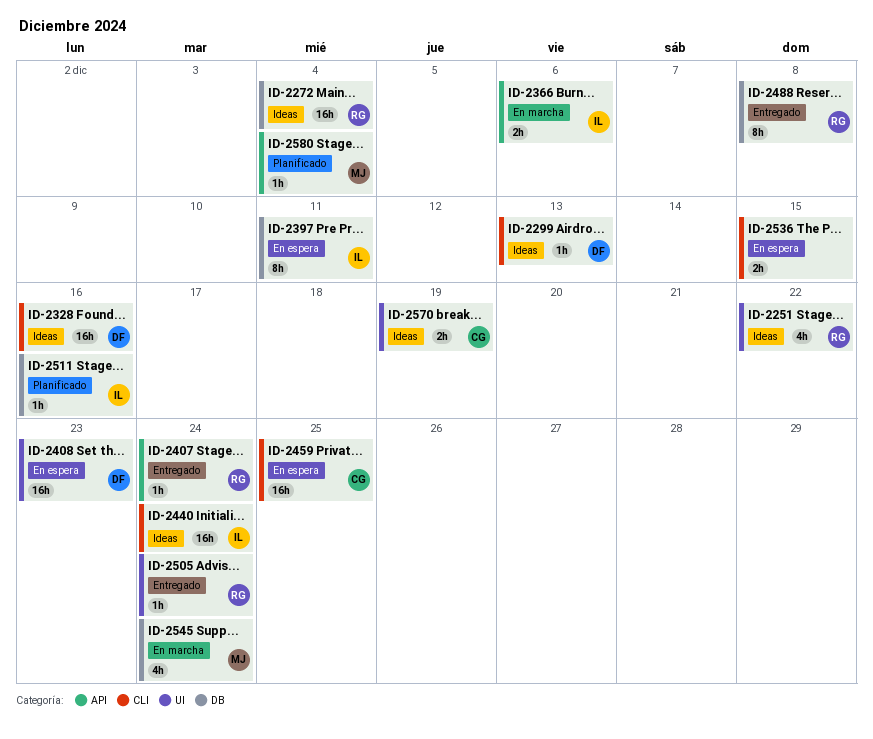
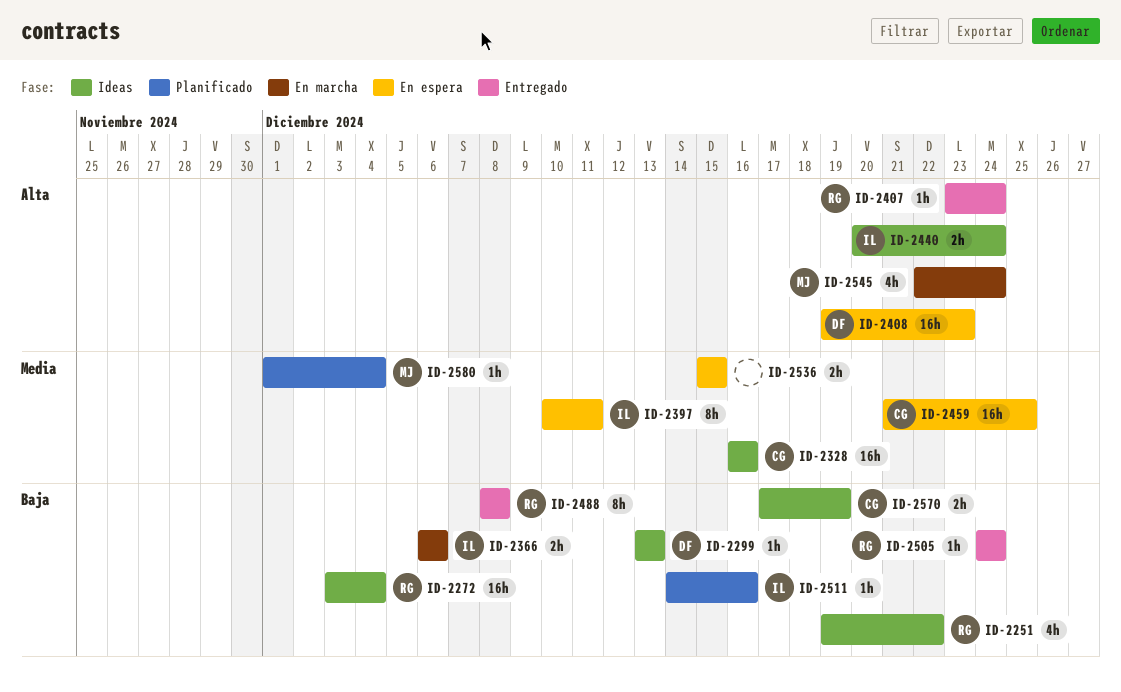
ID-2328, owner: DF -> CG
ID-2440, estimate: 16h -> 2h

